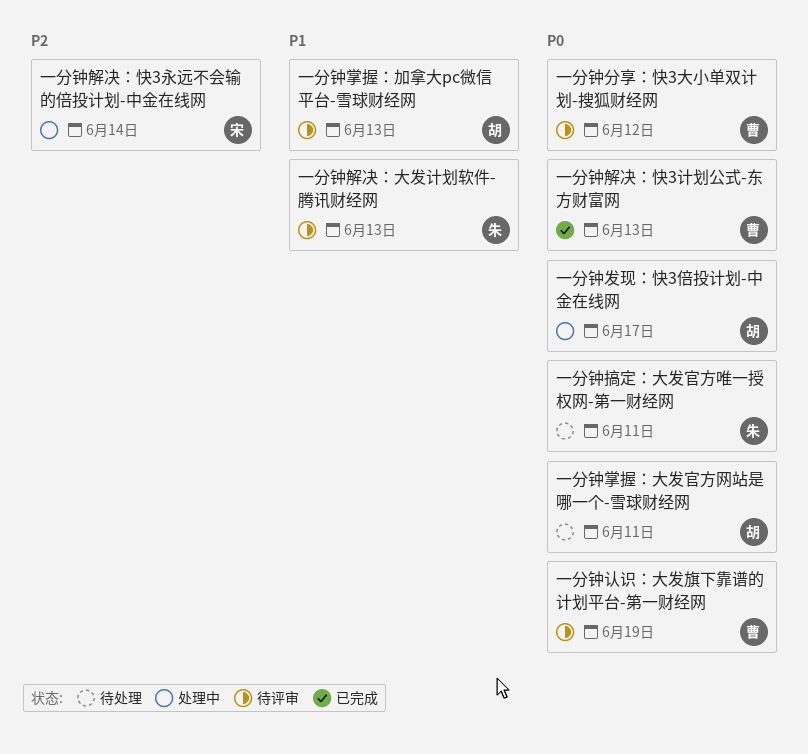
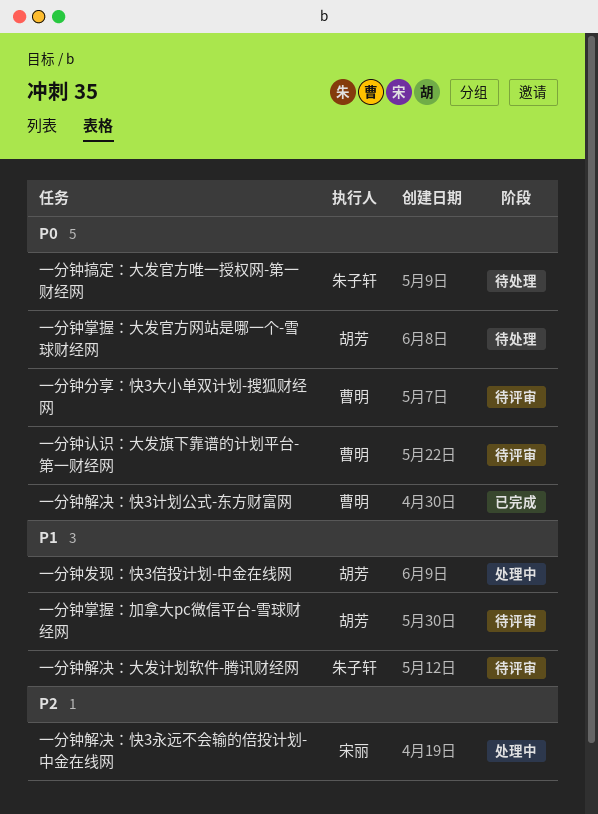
一分钟发现：快3倍投计划-中金在线网, priority: P0 -> P1

